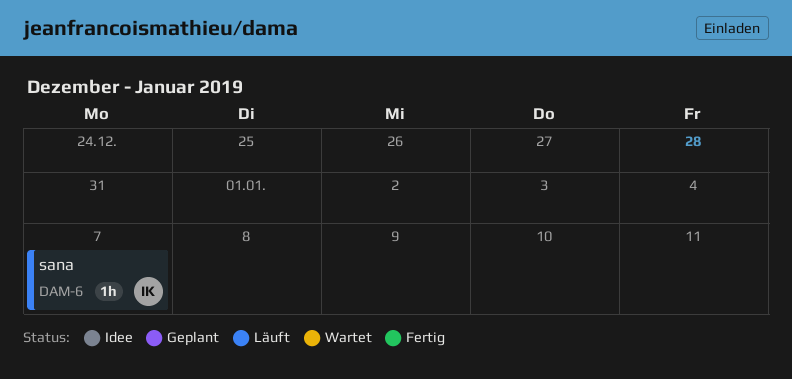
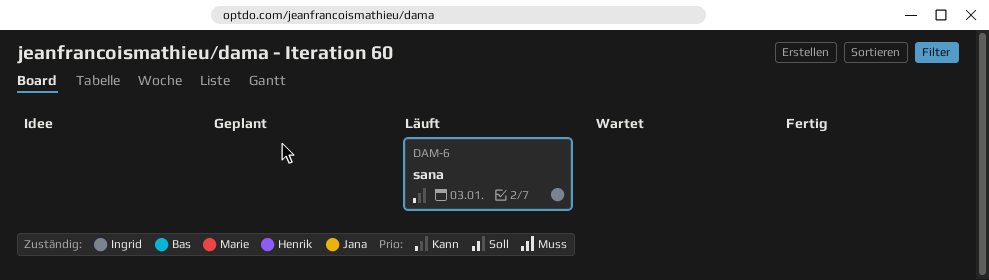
DAM-6, due: Jan 7 -> Jan 3

